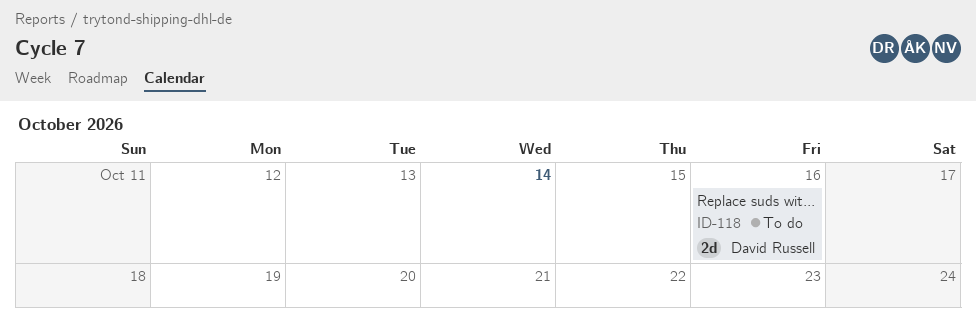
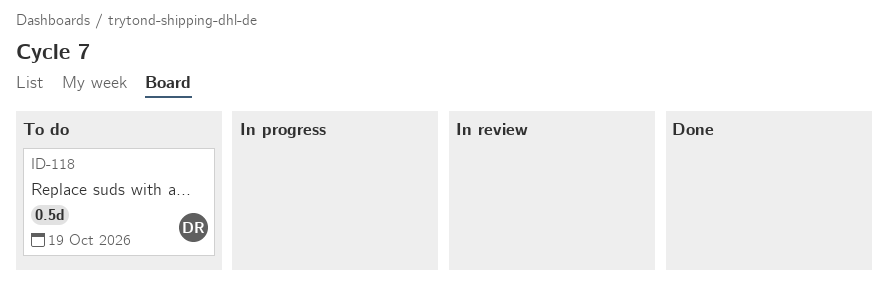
ID-118, estimate: 2d -> 0.5d
ID-118, due: Oct 16 -> Oct 19

